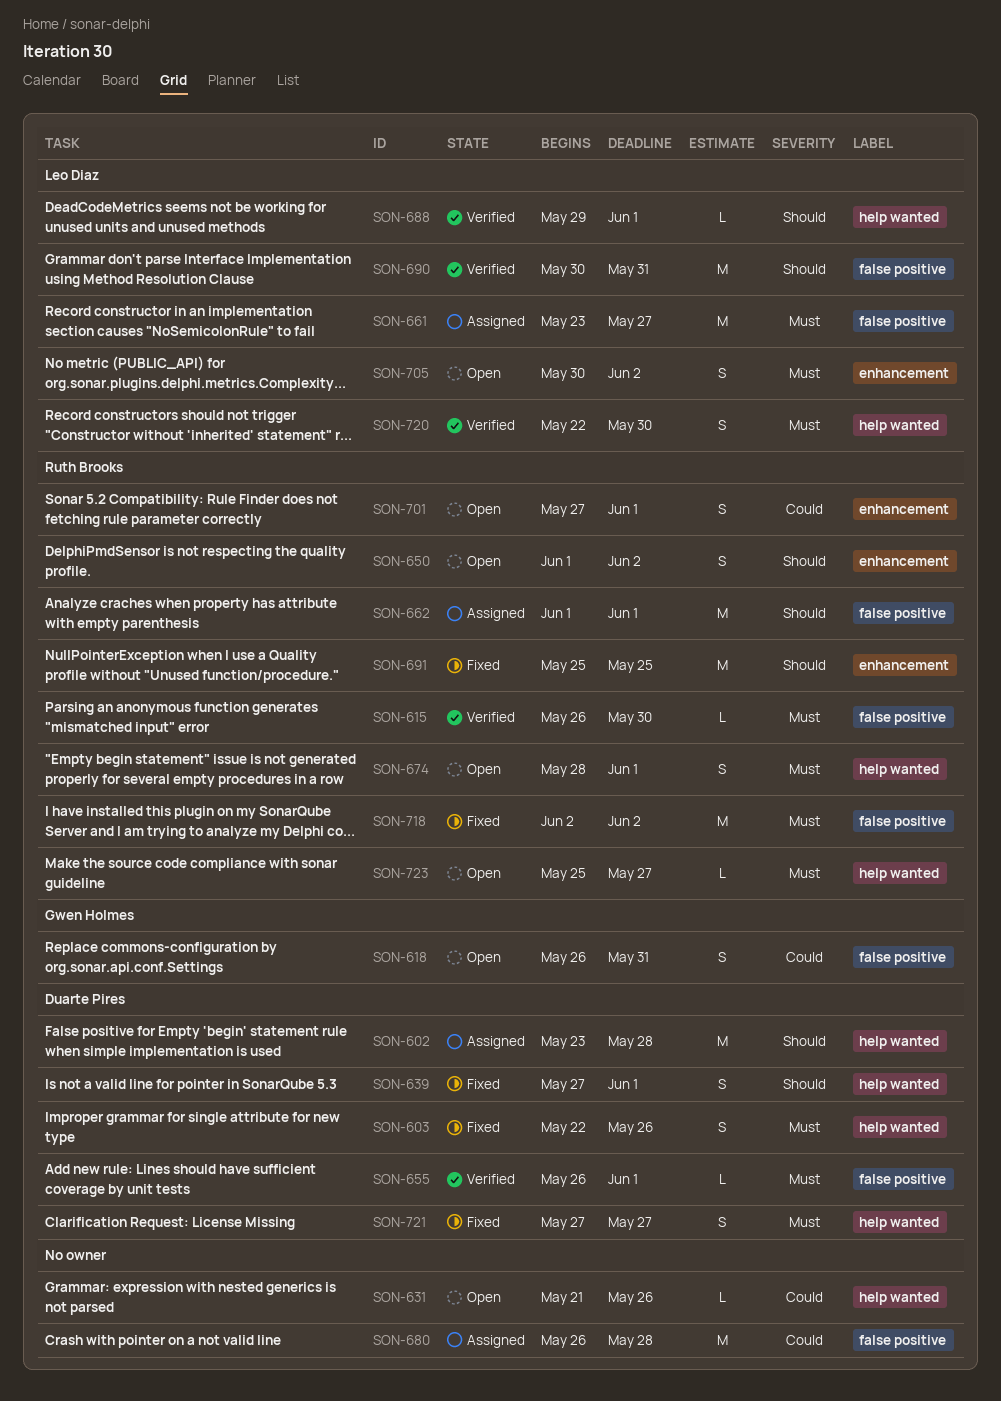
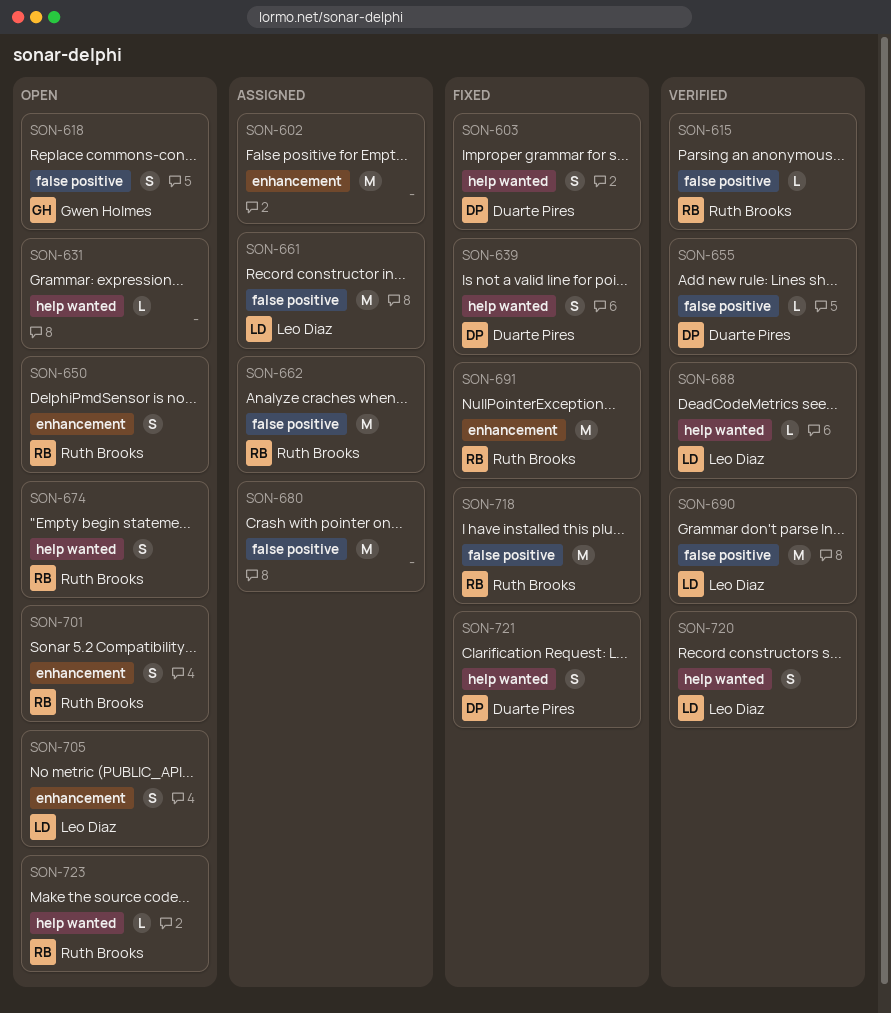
SON-602, owner: Duarte Pires -> none
SON-602, label: help wanted -> enhancement

